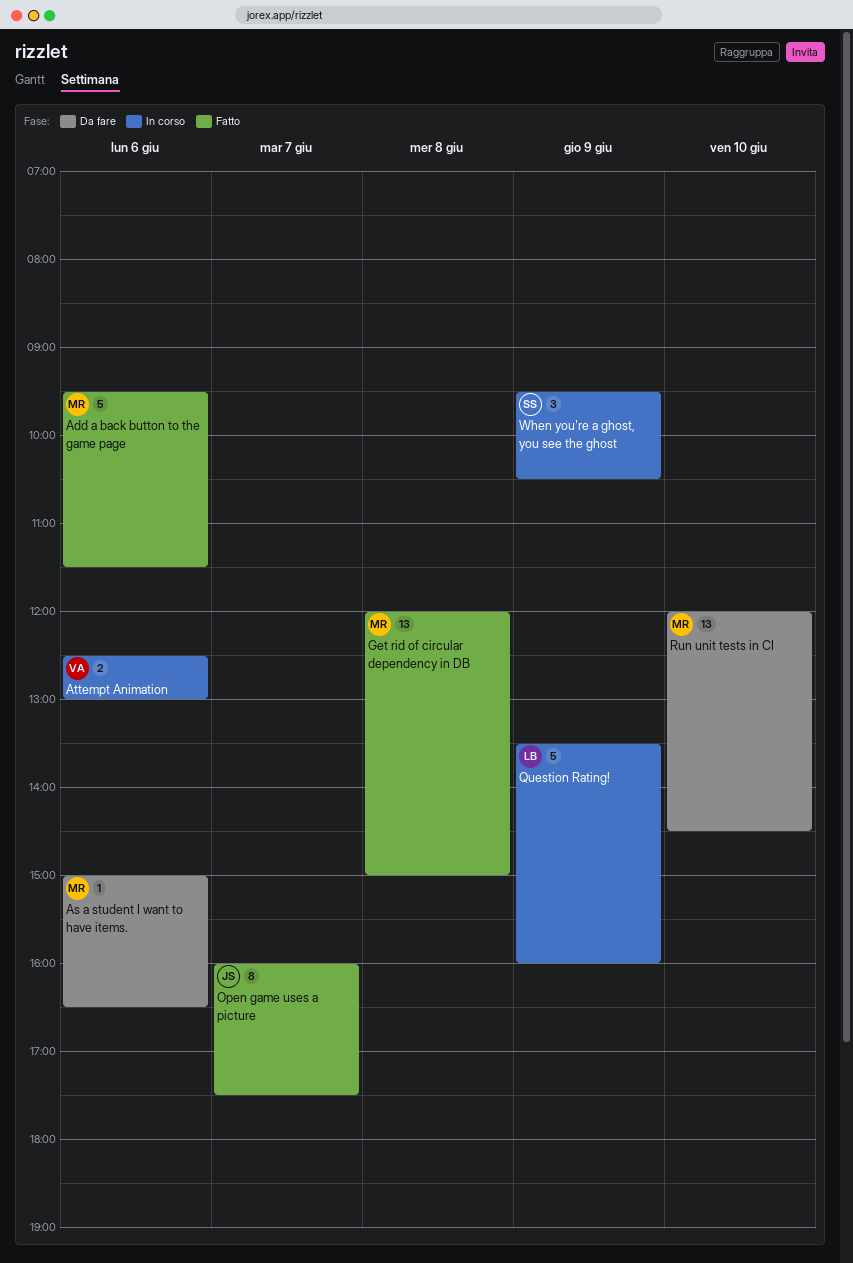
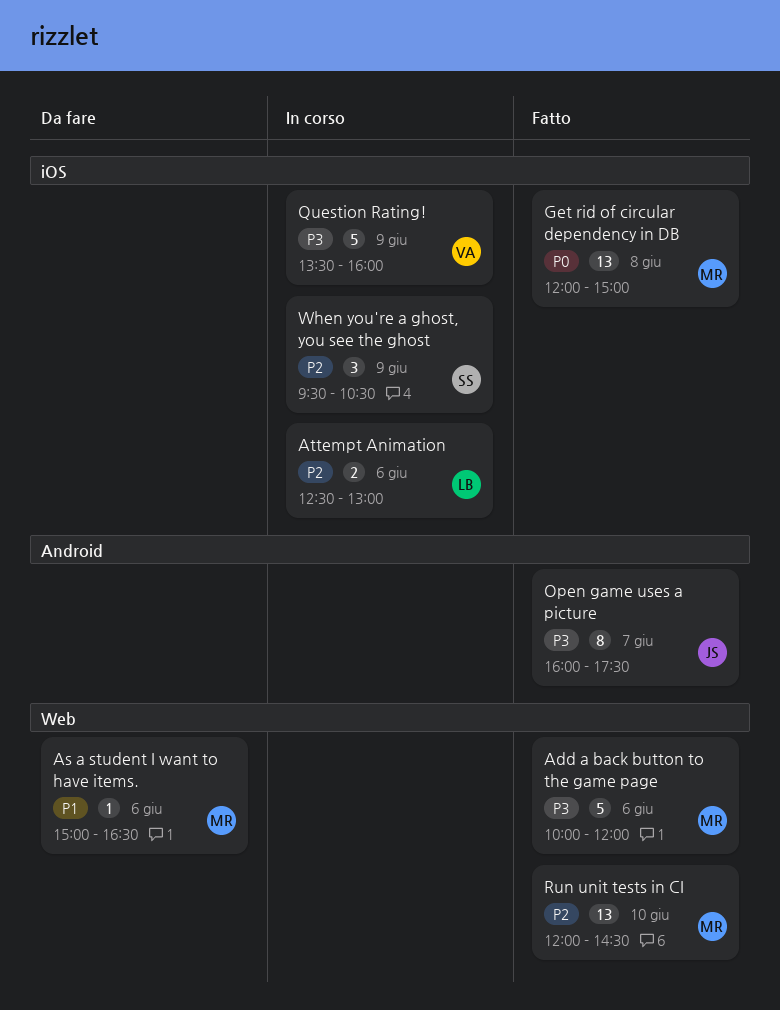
Add a back button to the game page, begins: 09:30 -> 10:00
Add a back button to the game page, ends: 11:30 -> 12:00
Attempt Animation, owner: VA -> LB
Question Rating!, owner: LB -> VA
Run unit tests in CI, status: Da fare -> Fatto

